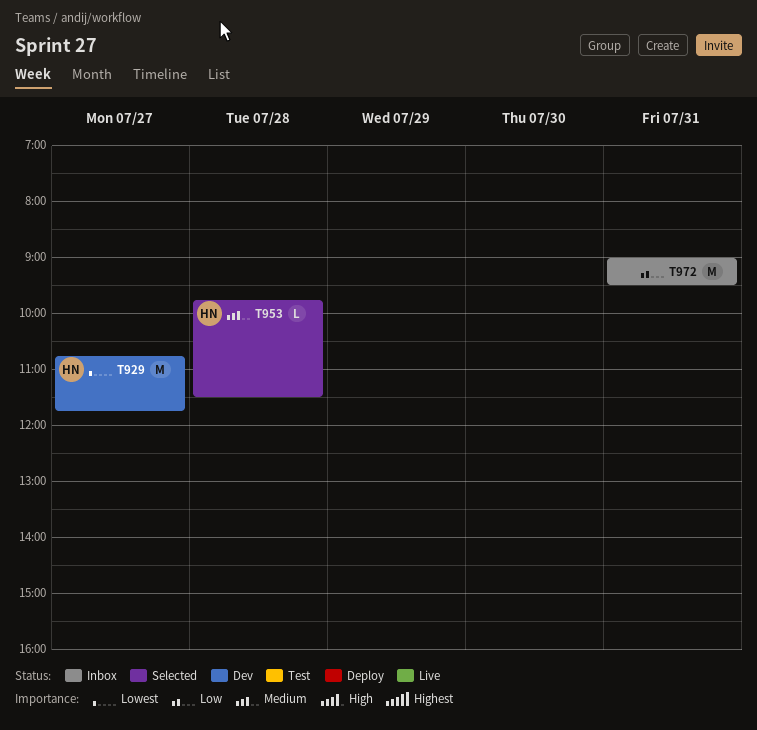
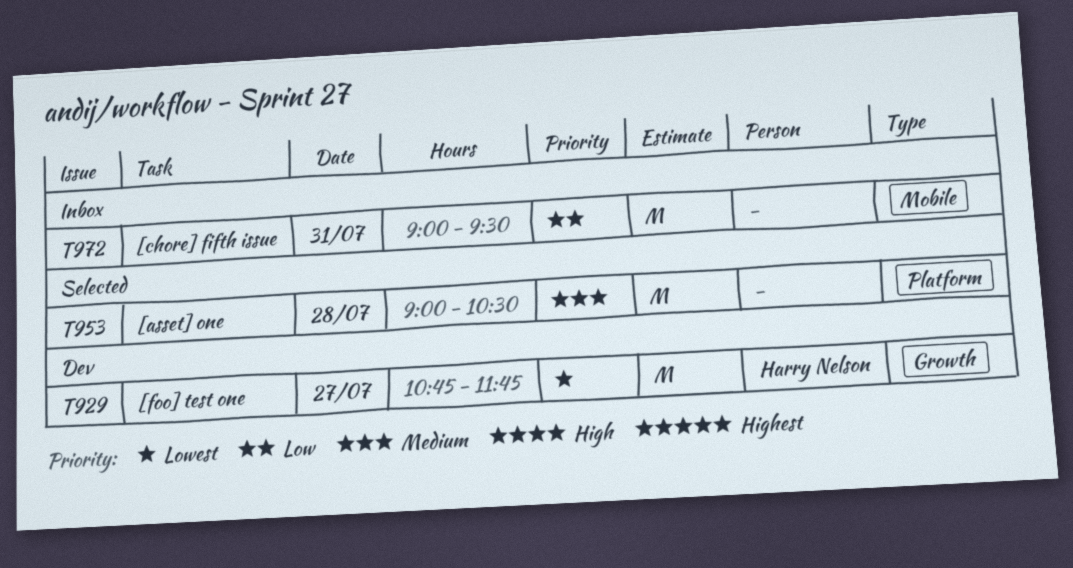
T953, owner: Harry Nelson -> none
T953, estimate: L -> M
T953, begins: 09:45 -> 09:00
T953, ends: 11:30 -> 10:30

